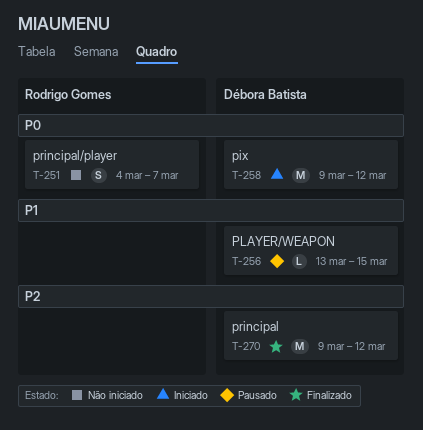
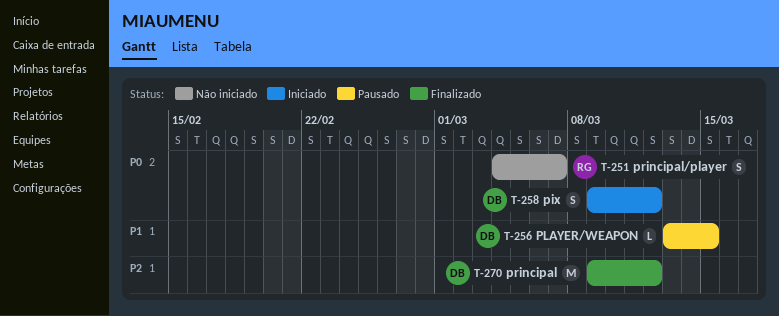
T-258, estimate: M -> S

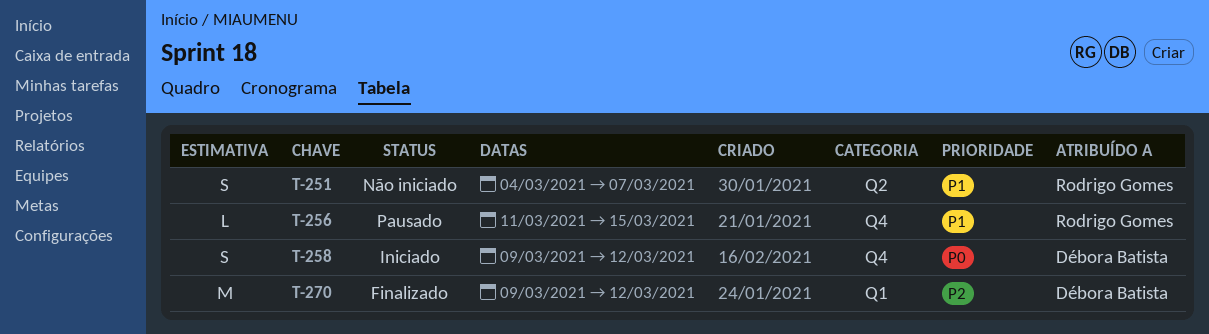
T-251, priority: P0 -> P1
T-256, owner: Débora Batista -> Rodrigo Gomes
T-256, start: Mar 13 -> Mar 11

